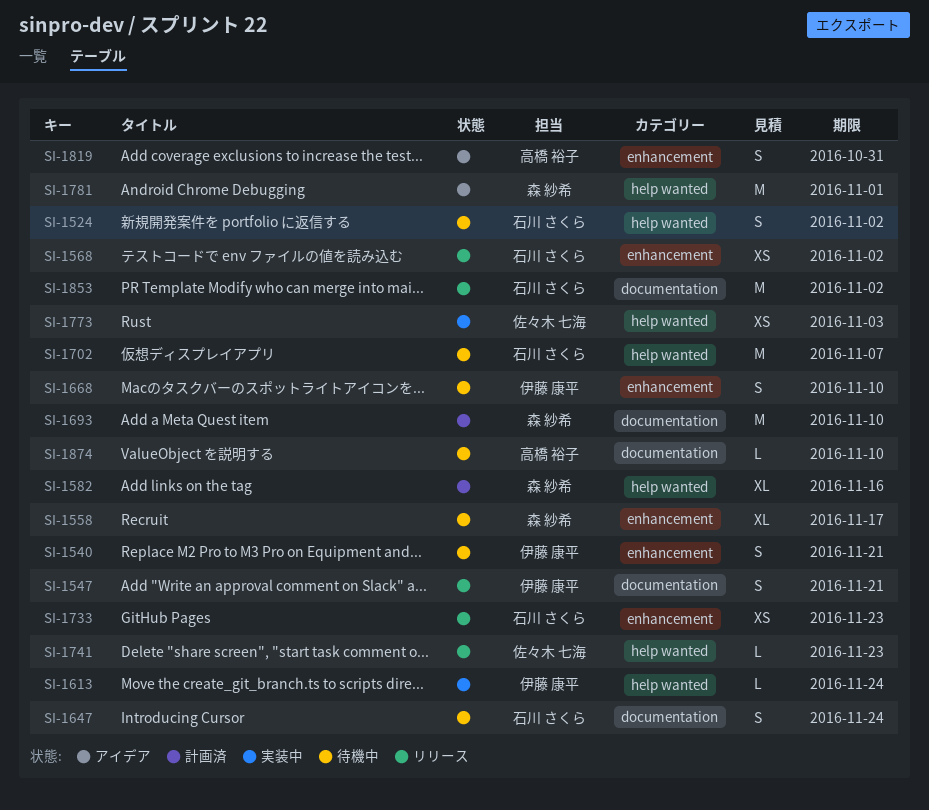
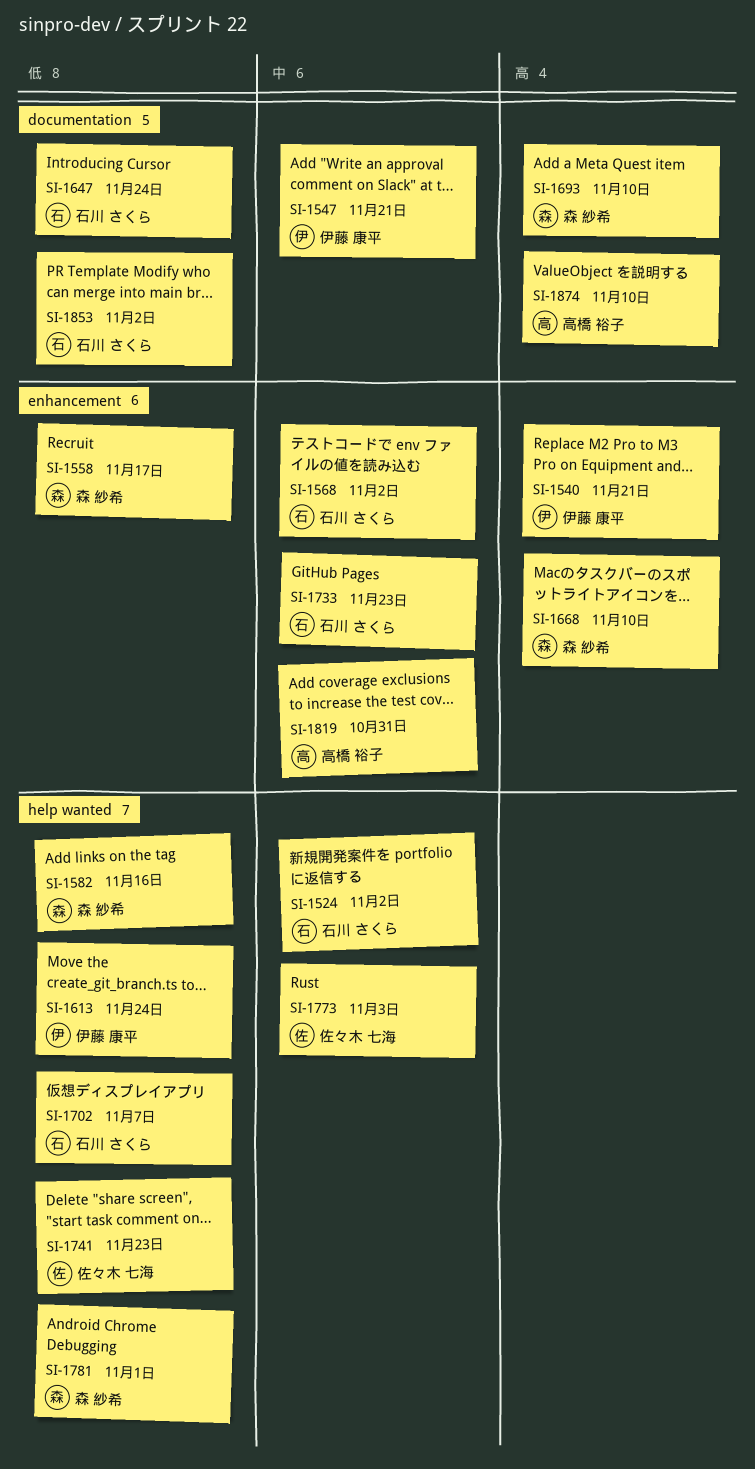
SI-1668, owner: 伊藤 康平 -> 森 紗希

